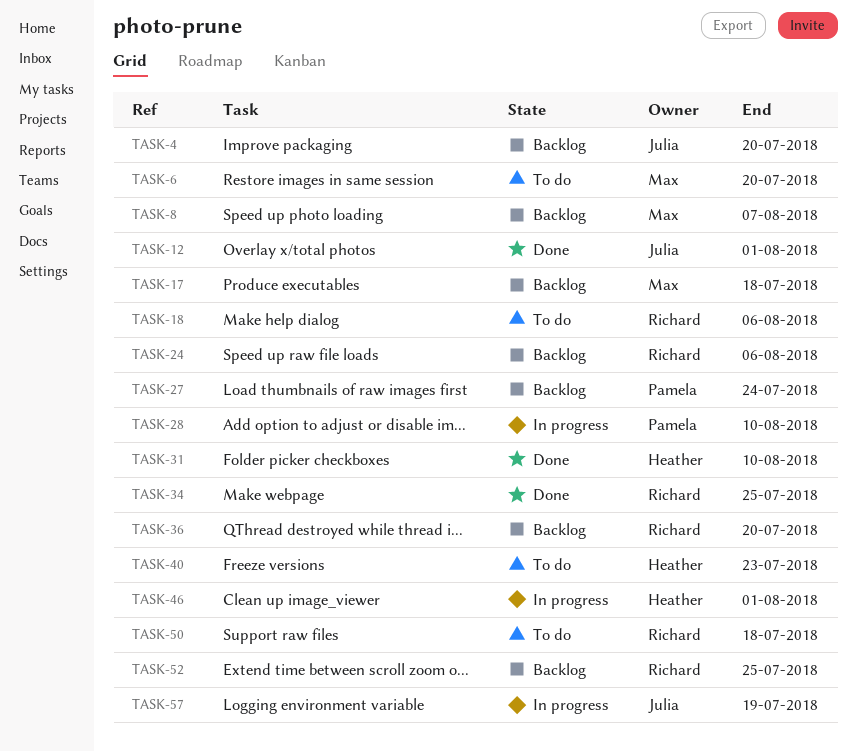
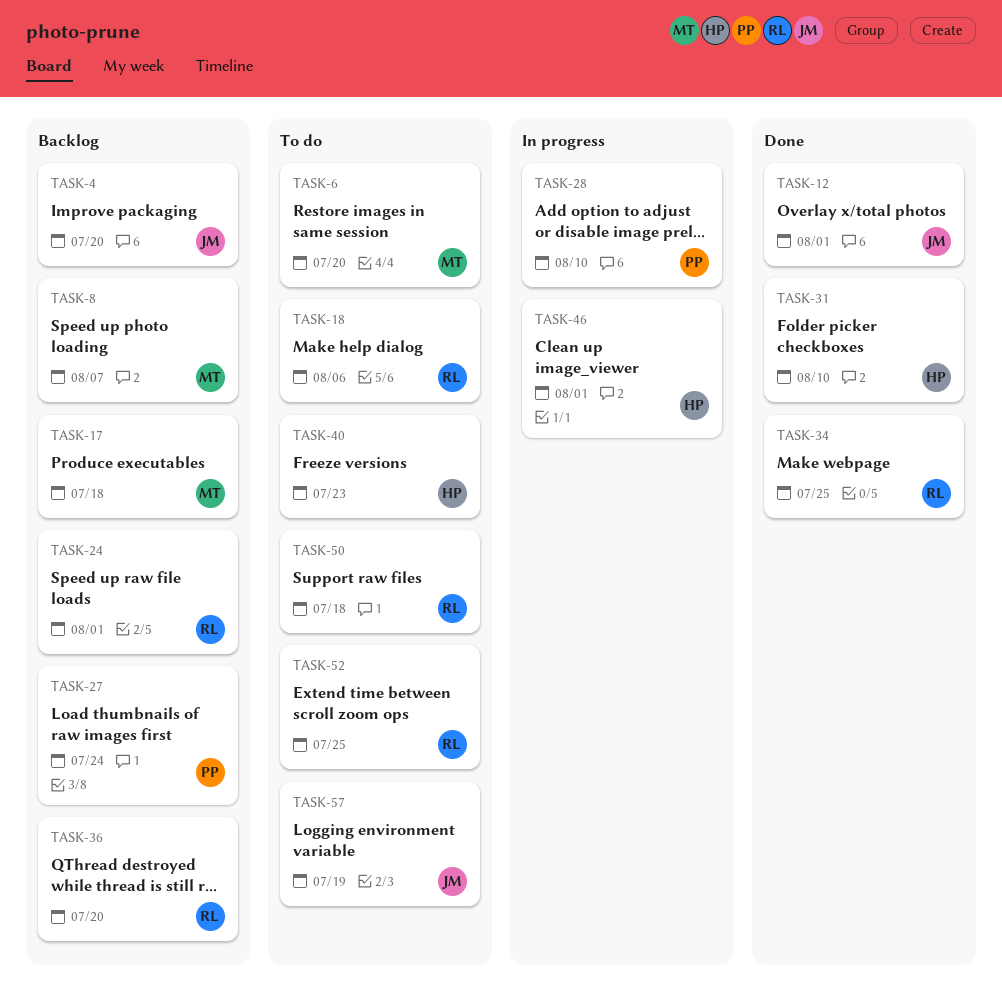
TASK-24, due: Aug 6 -> Aug 1
TASK-52, status: Backlog -> To do
TASK-57, status: In progress -> To do

